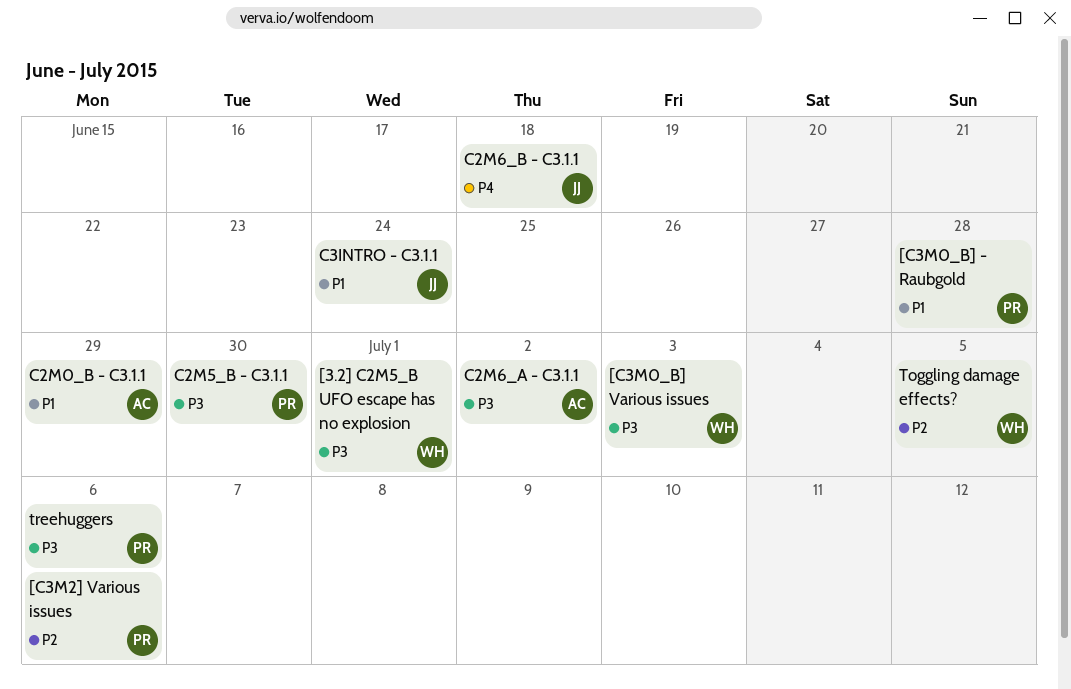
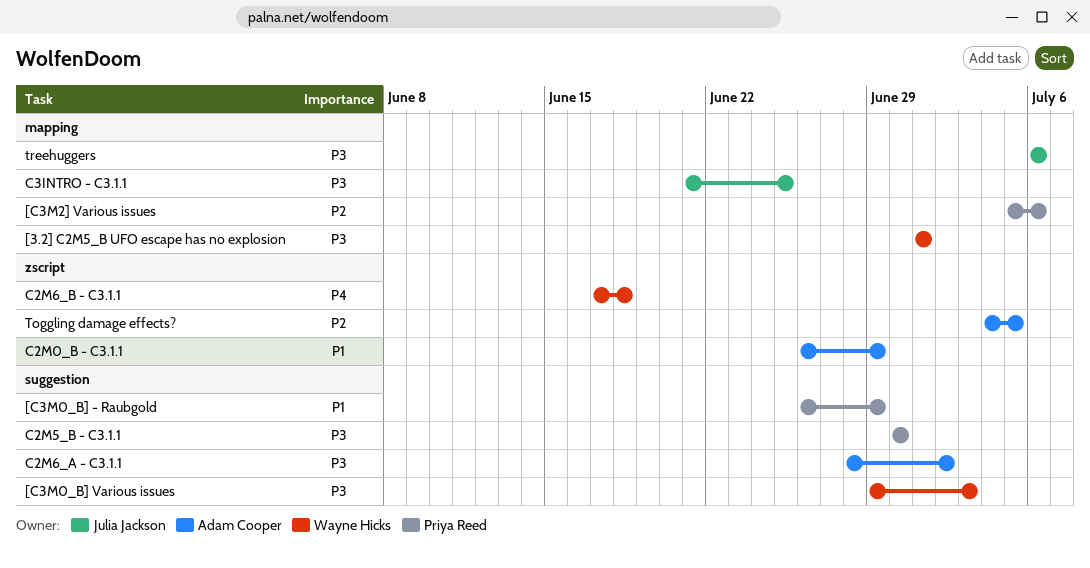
[C3M0_B] - Raubgold, due: Jun 28 -> Jun 29
C2M6_B - C3.1.1, owner: Julia Jackson -> Wayne Hicks
C3INTRO - C3.1.1, priority: P1 -> P3
C3INTRO - C3.1.1, due: Jun 24 -> Jun 25
Toggling damage effects?, owner: Wayne Hicks -> Adam Cooper
treehuggers, owner: Priya Reed -> Julia Jackson

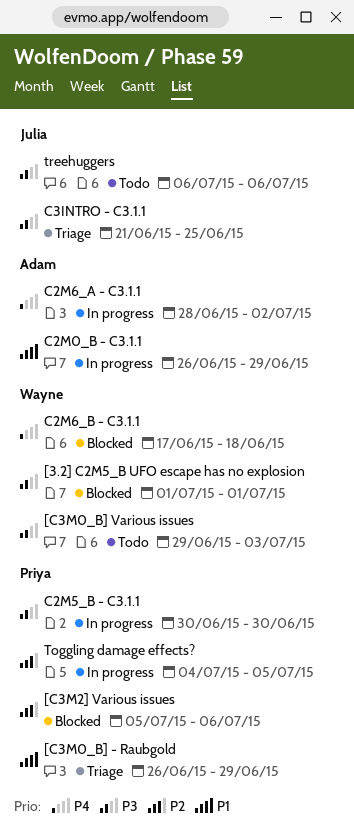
C2M6_A - C3.1.1, priority: P3 -> P4
Toggling damage effects?, owner: Adam Cooper -> Priya Reed

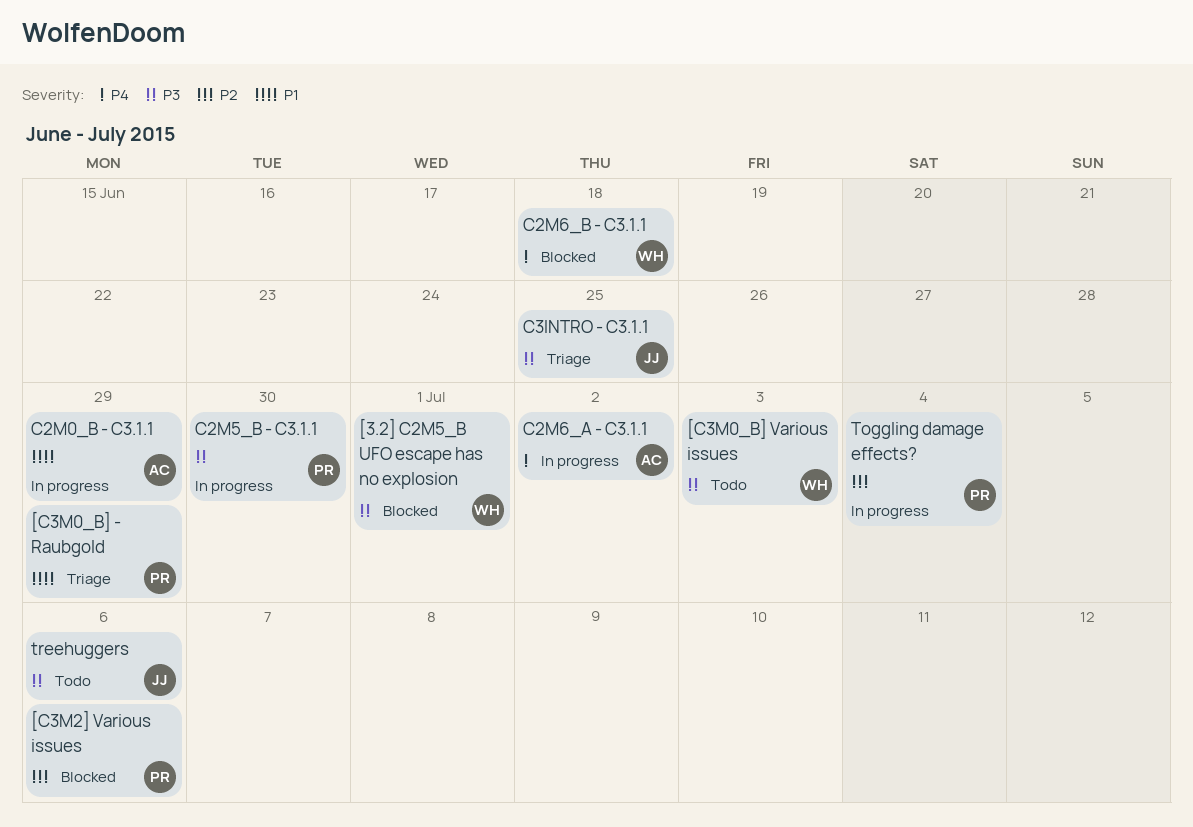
Toggling damage effects?, due: Jul 5 -> Jul 4

